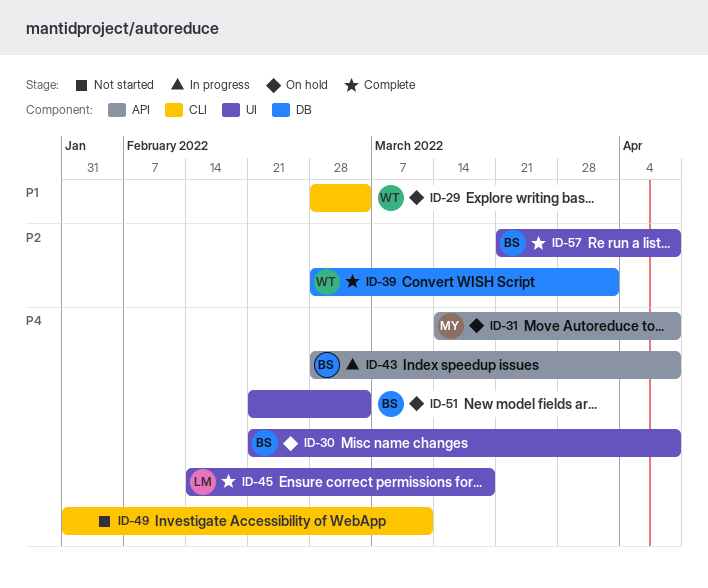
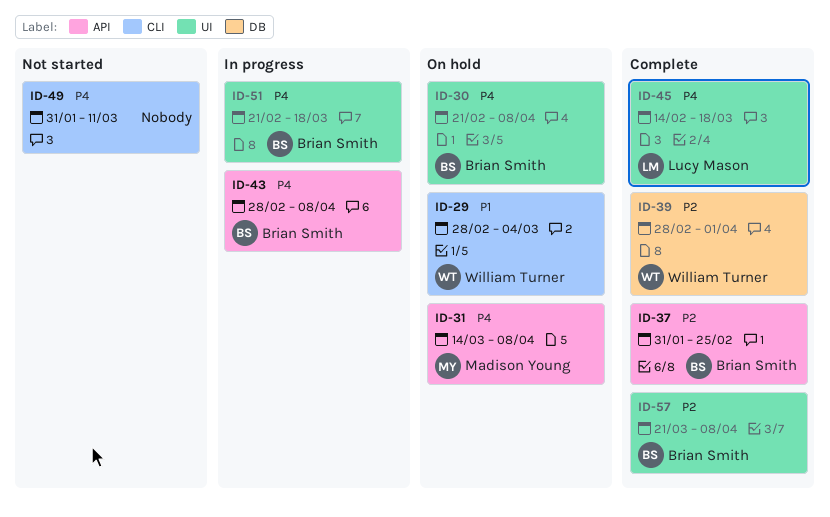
ID-37: none -> present
ID-51, status: On hold -> In progress
ID-51, due: Mar 4 -> Mar 18

